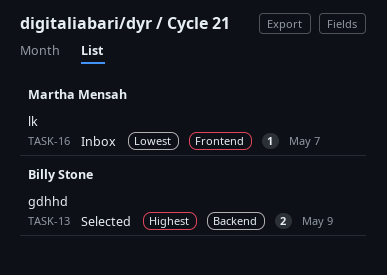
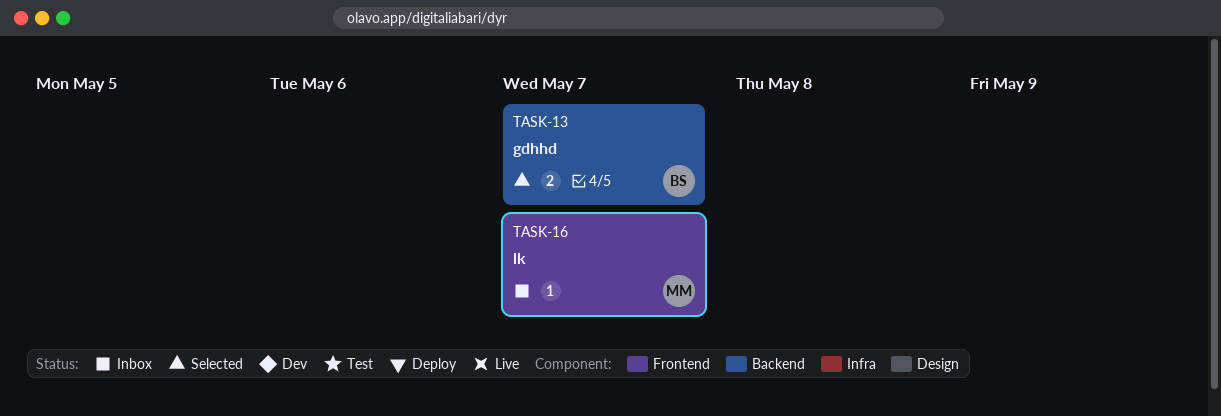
TASK-13, due: May 9 -> May 7

